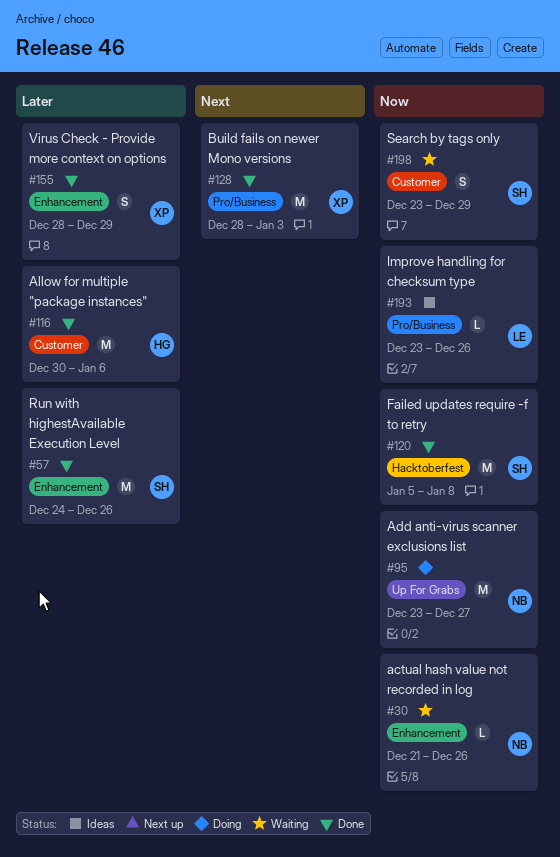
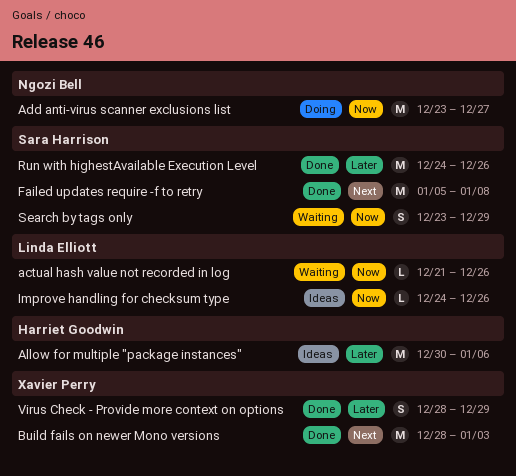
actual hash value not recorded in log, owner: Ngozi Bell -> Linda Elliott
Allow for multiple "package instances", status: Done -> Ideas
Failed updates require -f to retry, priority: Now -> Next
Improve handling for checksum type, start: Dec 23 -> Dec 24

